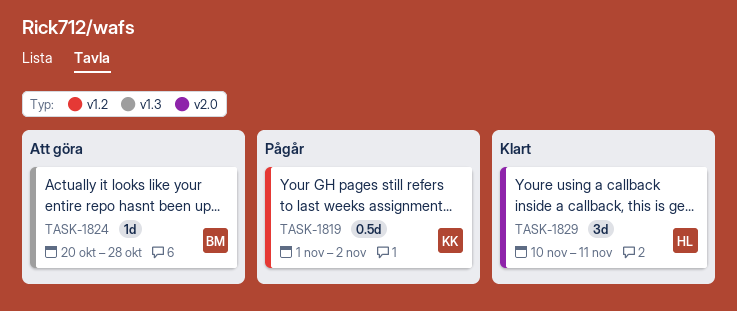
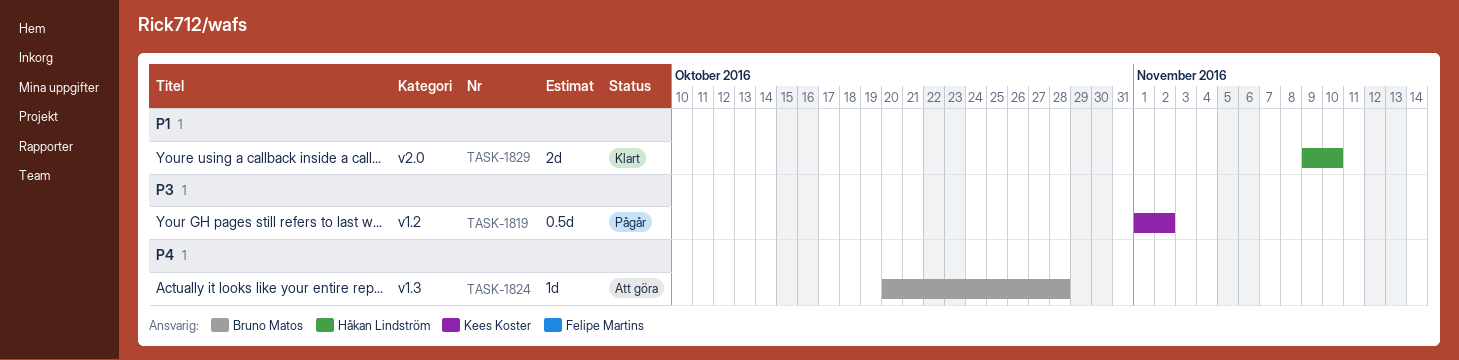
TASK-1829, estimate: 3d -> 2d
TASK-1829, start: Nov 10 -> Nov 9
TASK-1829, due: Nov 11 -> Nov 10

